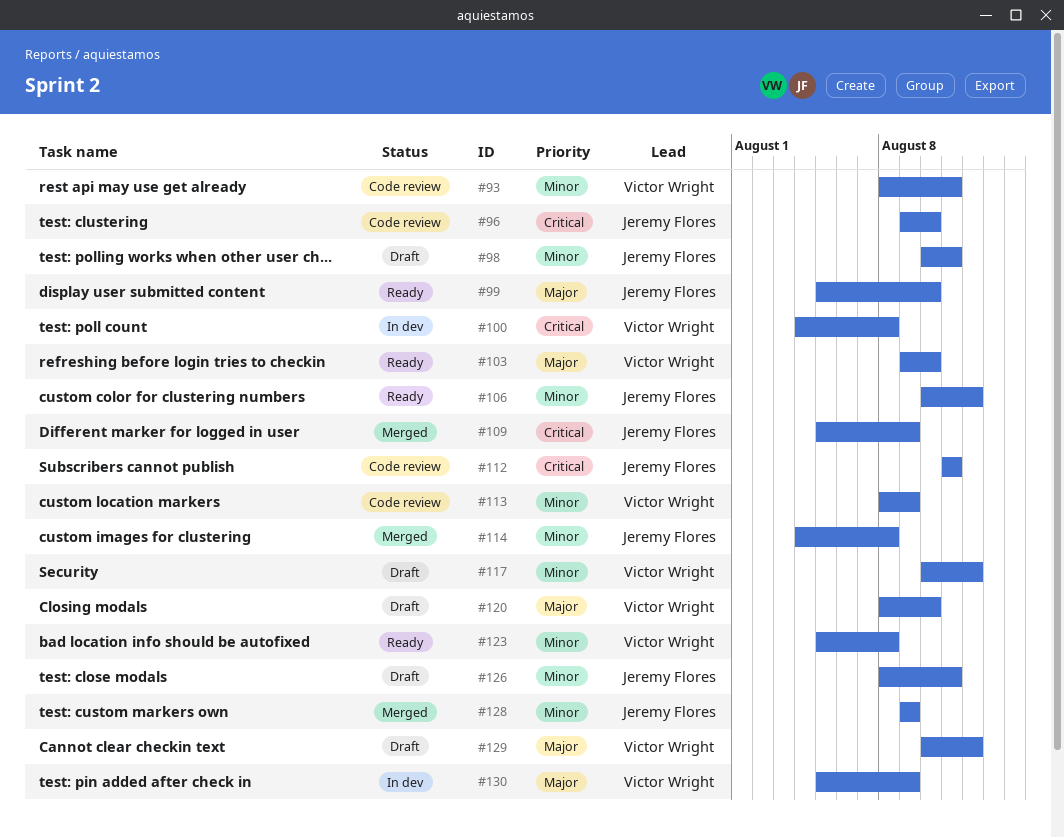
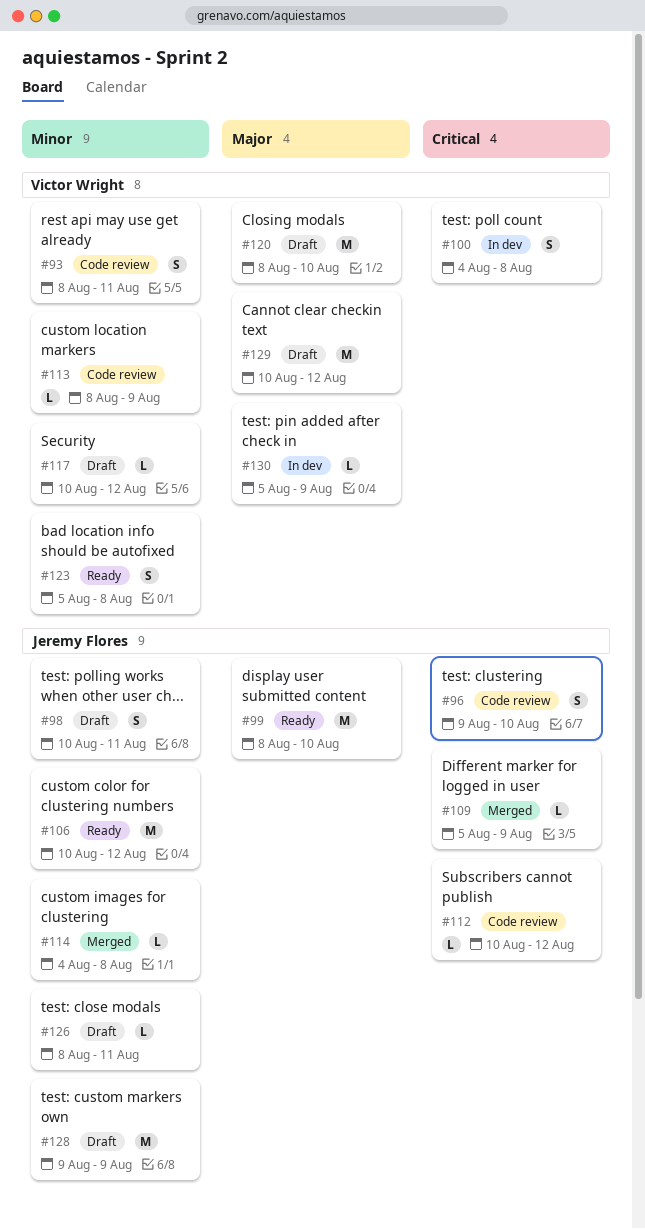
#99, start: Aug 5 -> Aug 8
#103: present -> none
#112, start: Aug 11 -> Aug 10
#112, due: Aug 11 -> Aug 12
#128, status: Merged -> Draft

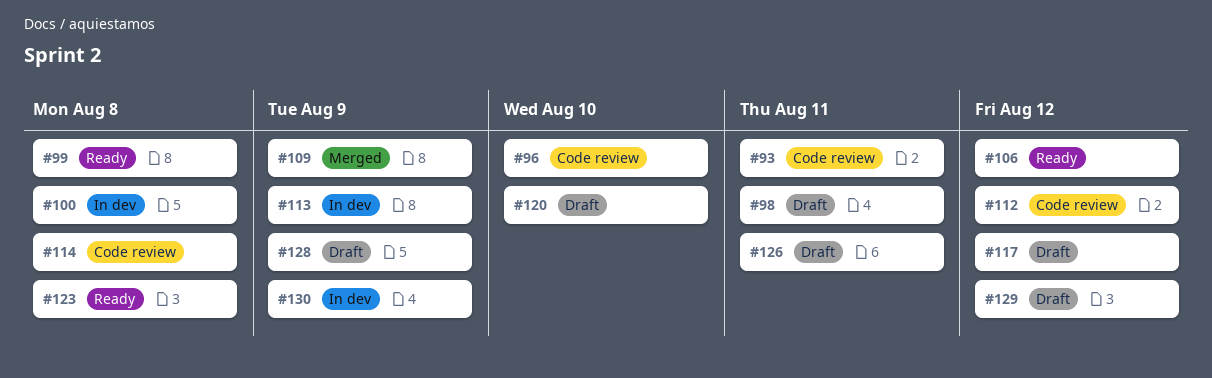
#99, due: Aug 10 -> Aug 8
#113, status: Code review -> In dev
#114, status: Merged -> Code review

